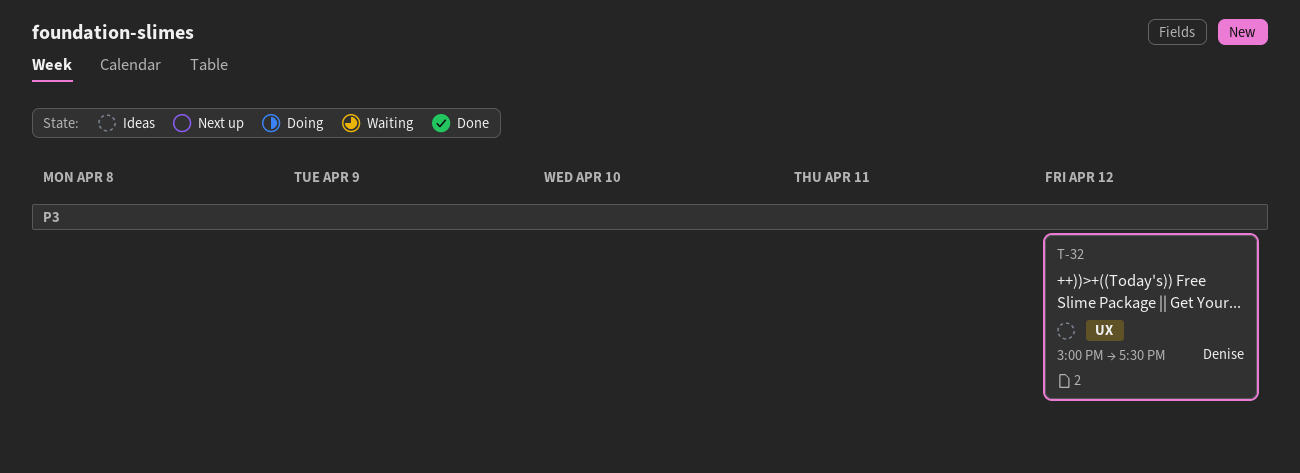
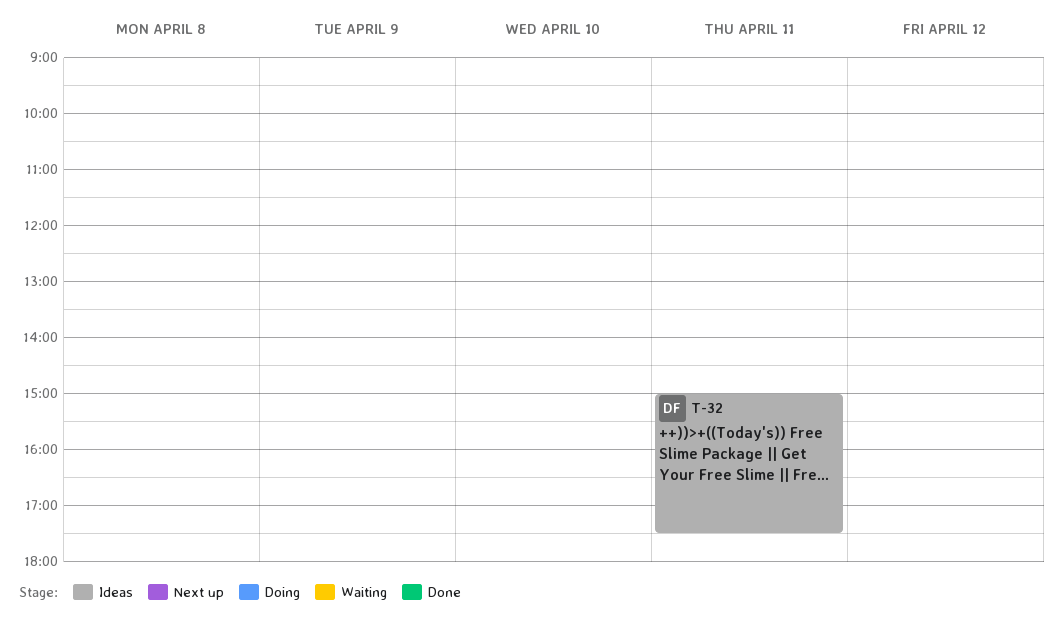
T-32, day: Apr 12 -> Apr 11

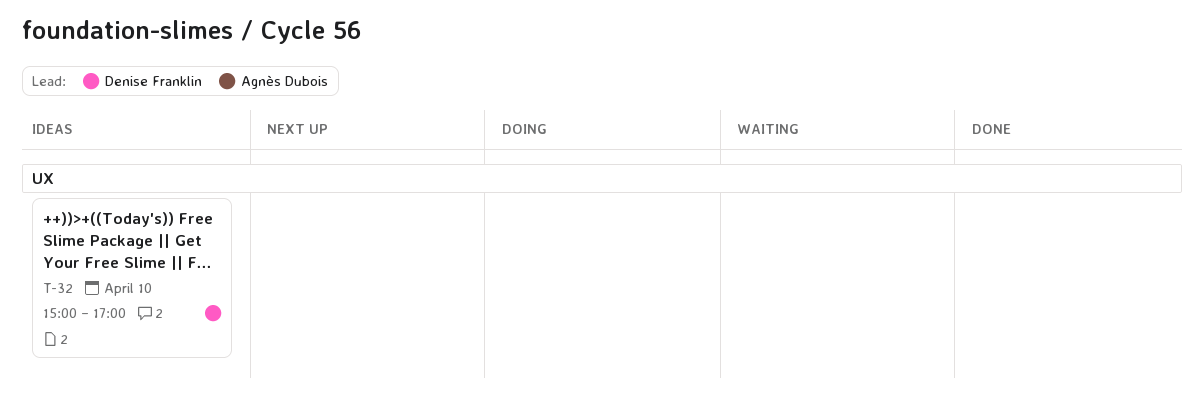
T-32, day: Apr 11 -> Apr 10
T-32, ends: 17:30 -> 17:00

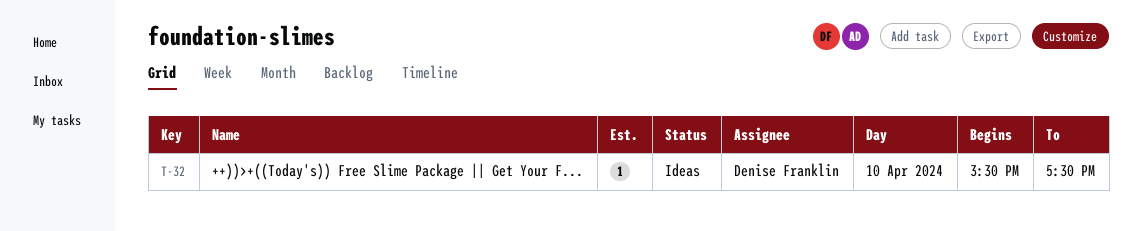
T-32, begins: 15:00 -> 15:30
T-32, ends: 17:00 -> 17:30

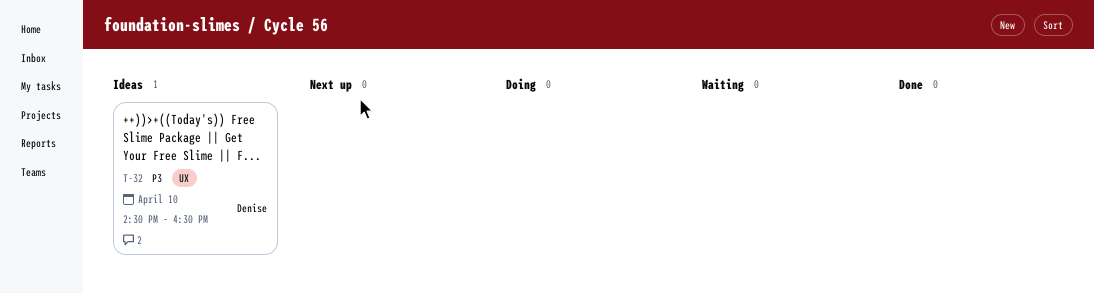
T-32, begins: 15:30 -> 14:30
T-32, ends: 17:30 -> 16:30

